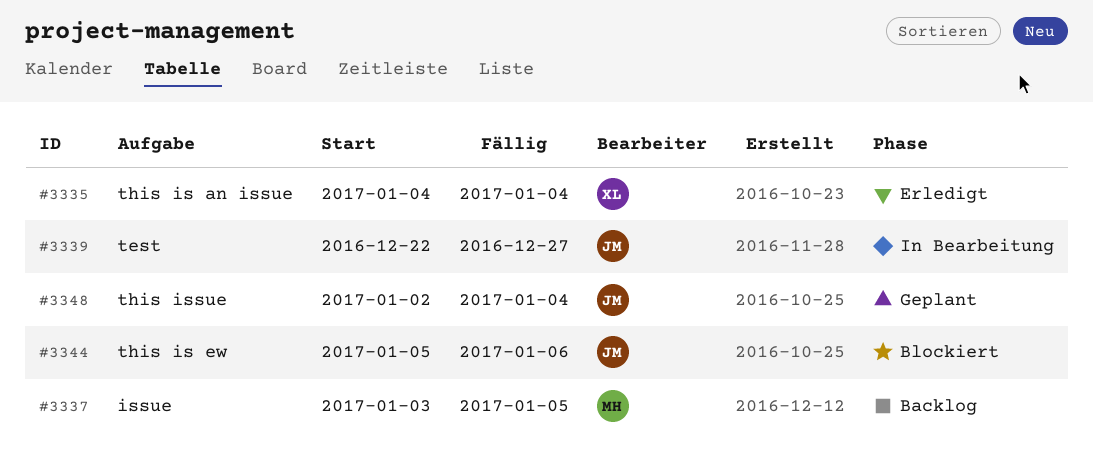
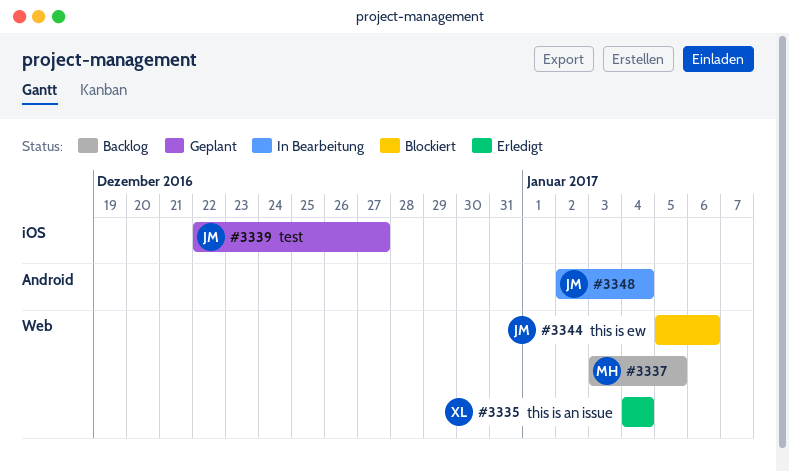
#3339, status: In Bearbeitung -> Geplant
#3348, status: Geplant -> In Bearbeitung

